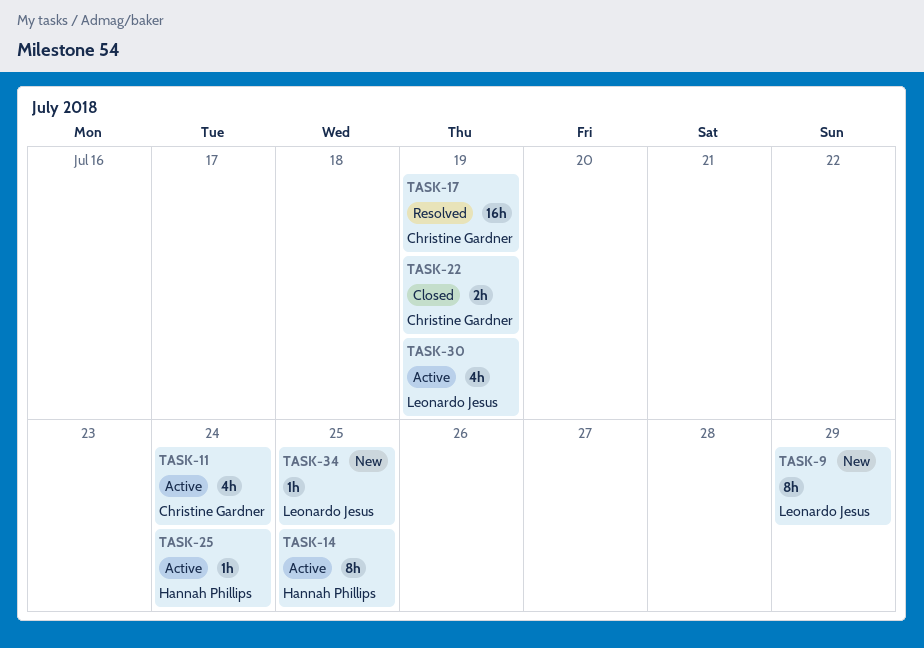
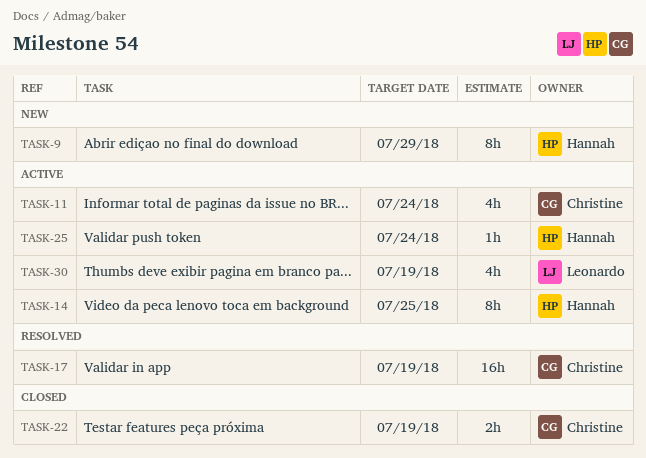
TASK-9, owner: Leonardo Jesus -> Hannah Phillips
TASK-34: present -> none

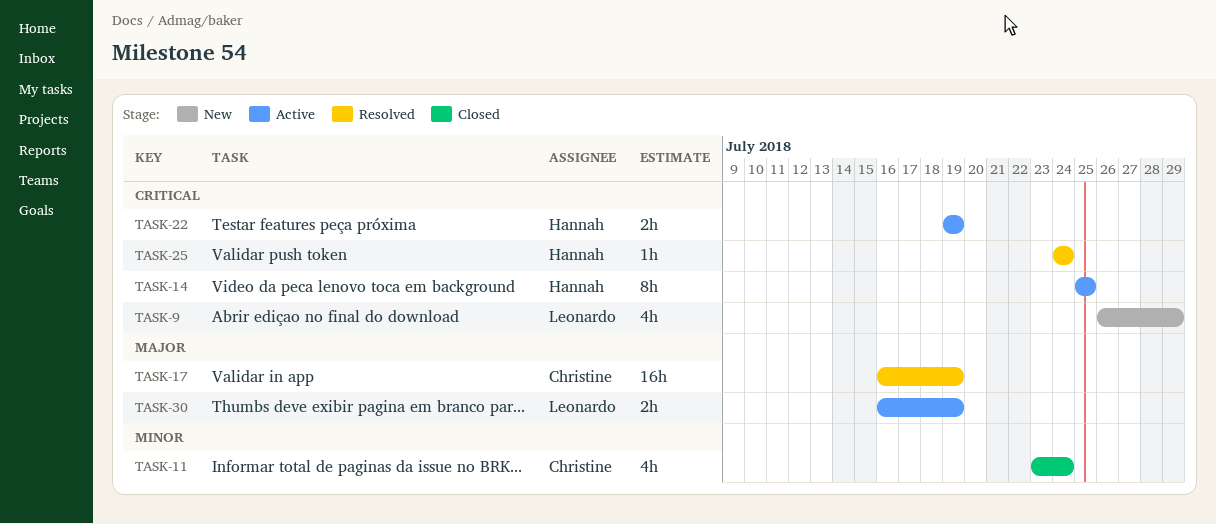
TASK-9, owner: Hannah -> Leonardo
TASK-9, estimate: 8h -> 4h
TASK-11, status: Active -> Closed
TASK-22, status: Closed -> Active
TASK-22, owner: Christine -> Hannah
TASK-25, status: Active -> Resolved
TASK-30, estimate: 4h -> 2h

